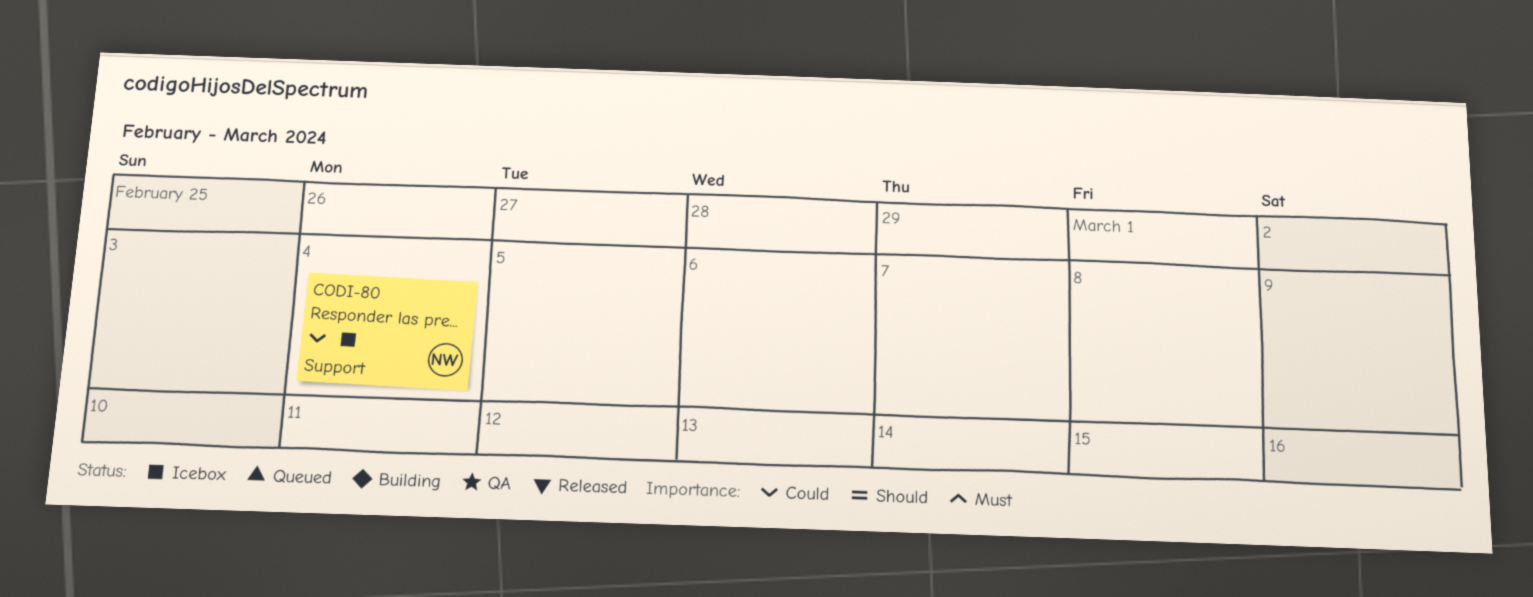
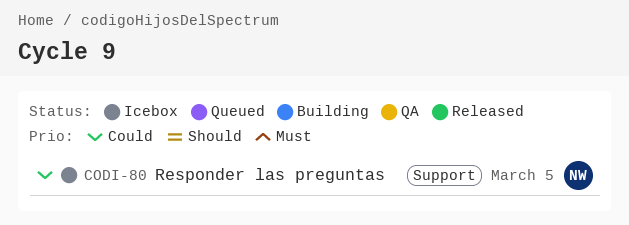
CODI-80, due: Mar 4 -> Mar 5

